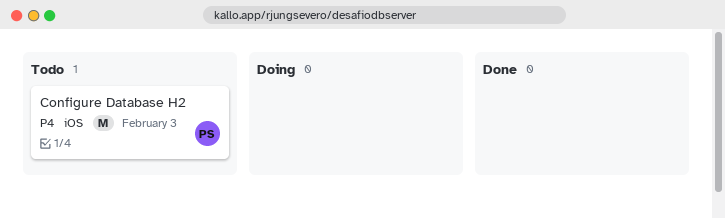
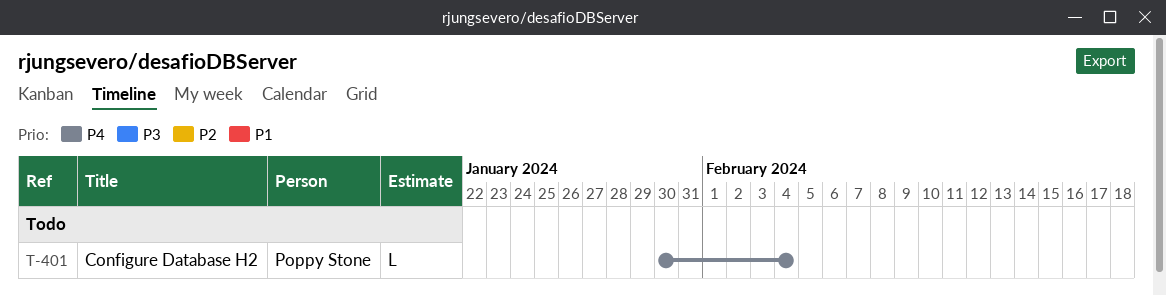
Configure Database H2, estimate: M -> L
Configure Database H2, due: Feb 3 -> Feb 4

